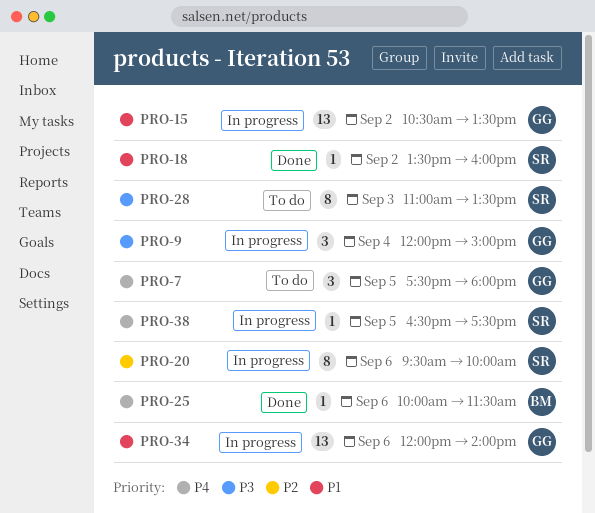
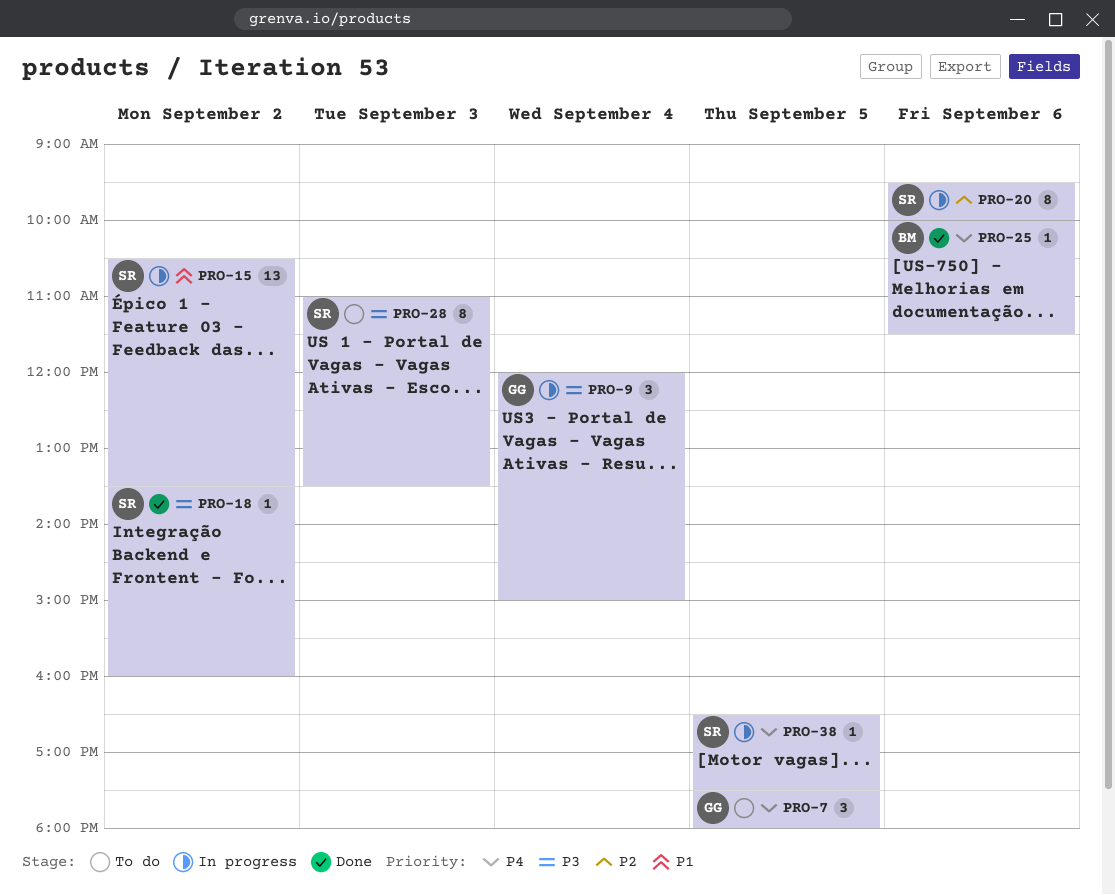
PRO-15, owner: GG -> SR
PRO-18, priority: P1 -> P3
PRO-34: present -> none

